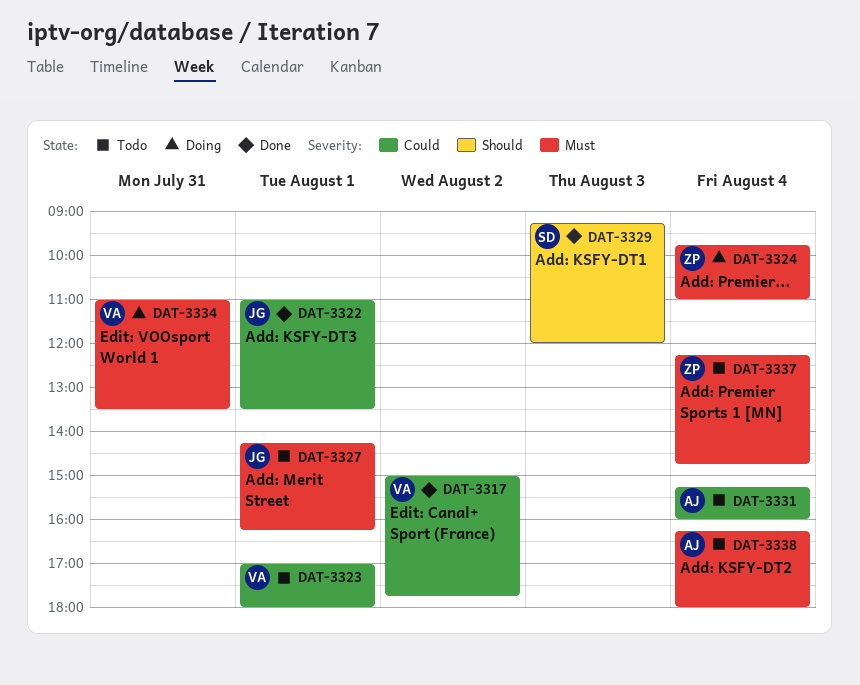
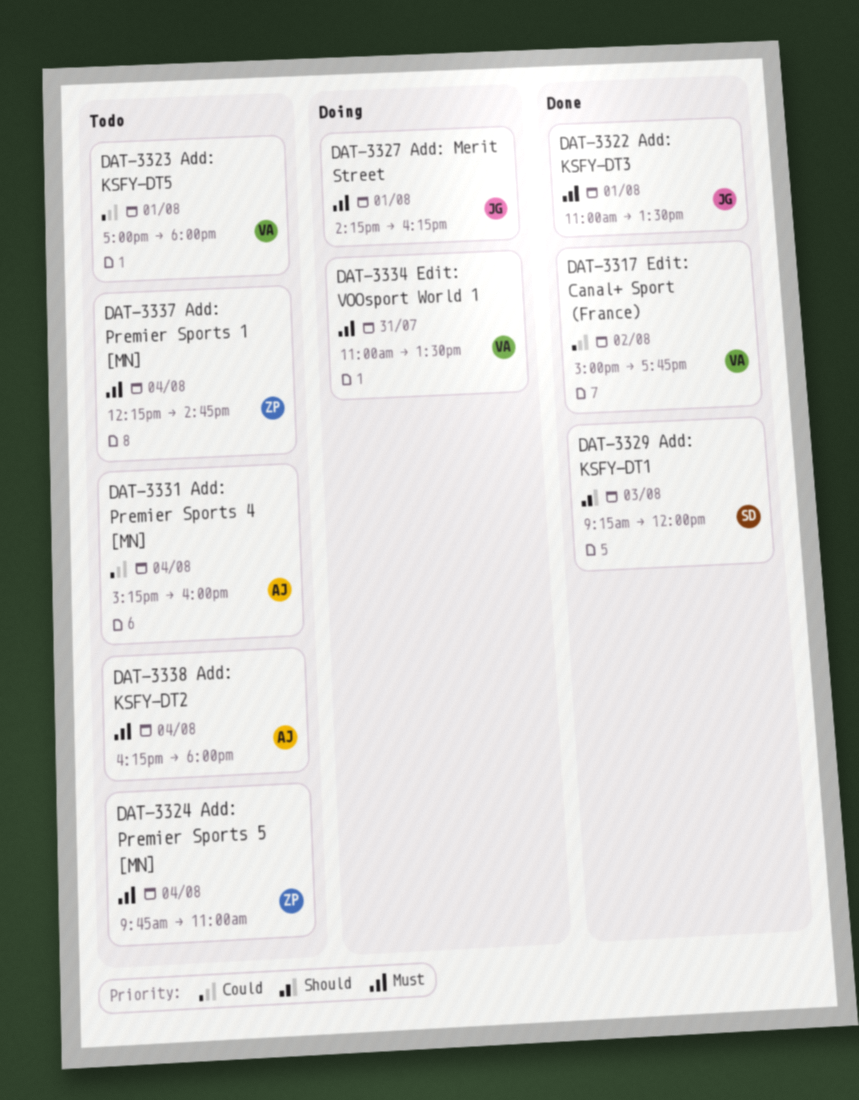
DAT-3322, priority: Could -> Must
DAT-3324, status: Doing -> Todo
DAT-3327, status: Todo -> Doing

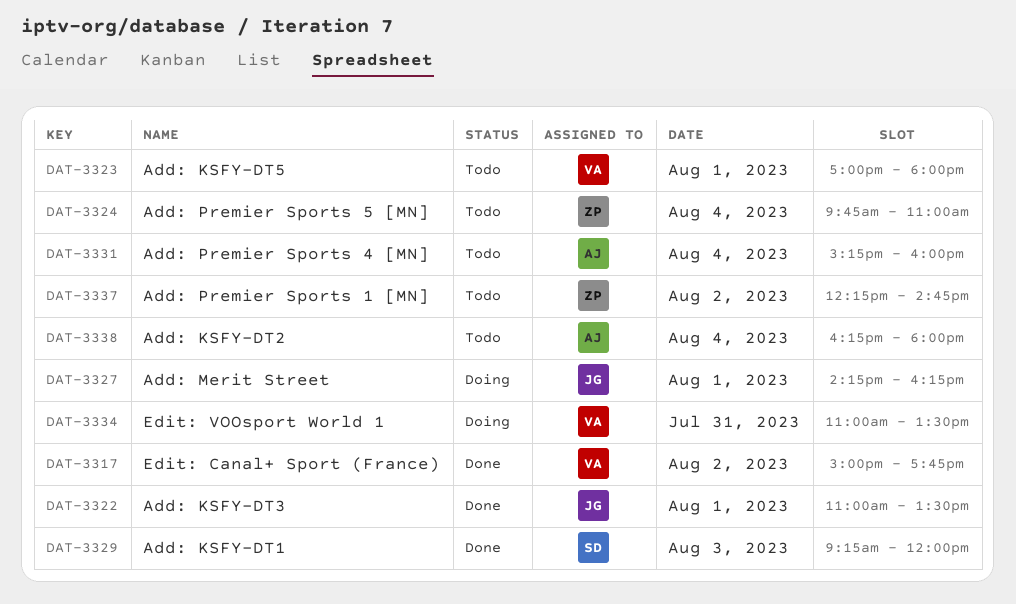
DAT-3337, day: Aug 4 -> Aug 2

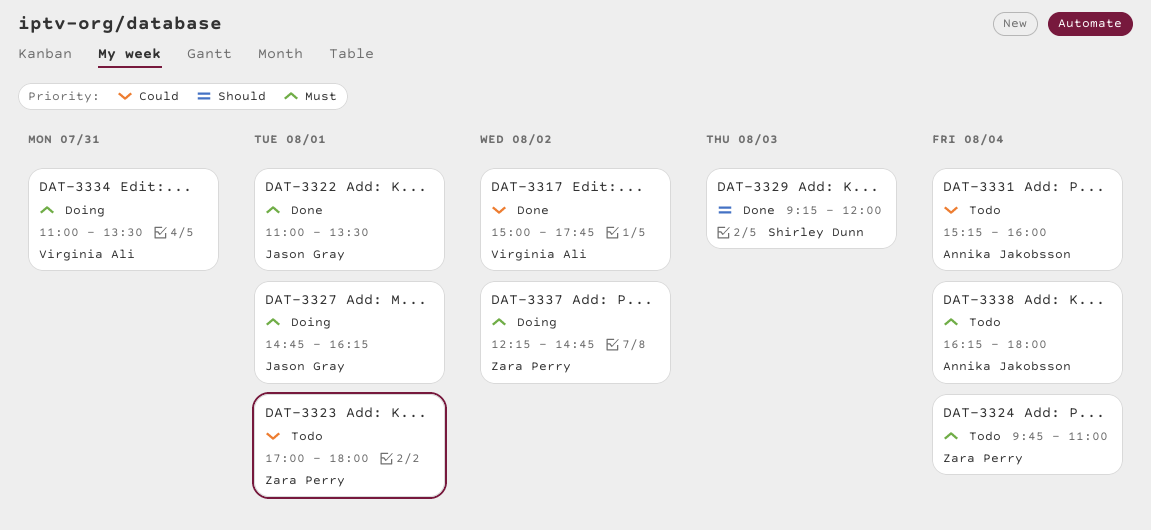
DAT-3323, owner: Virginia Ali -> Zara Perry
DAT-3327, begins: 14:15 -> 14:45
DAT-3337, status: Todo -> Doing

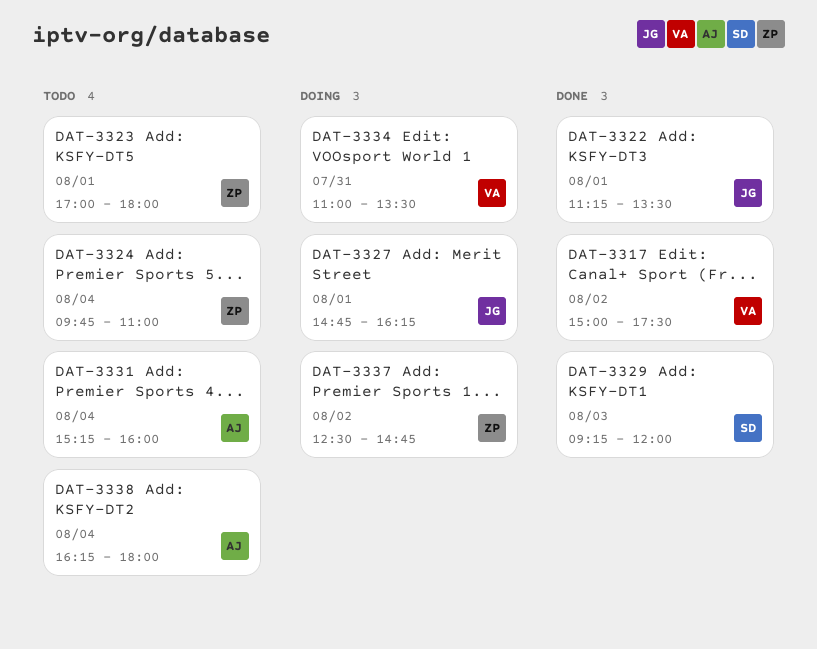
DAT-3317, ends: 17:45 -> 17:30
DAT-3322, begins: 11:00 -> 11:15
DAT-3337, begins: 12:15 -> 12:30

